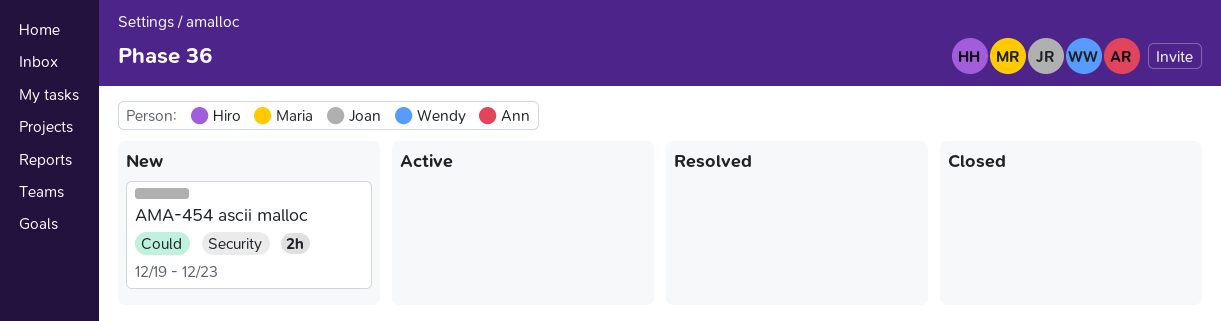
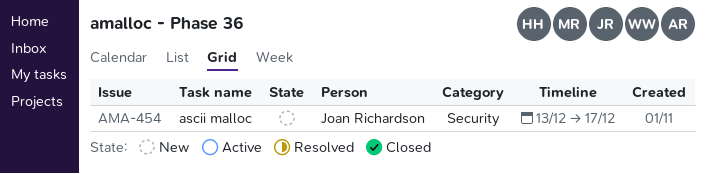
AMA-454, start: Dec 19 -> Dec 13
AMA-454, due: Dec 23 -> Dec 17

